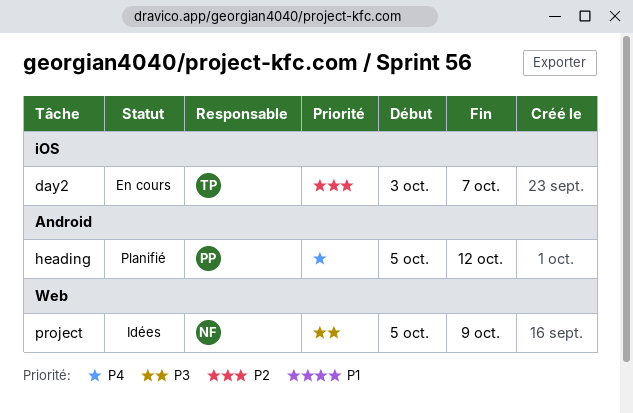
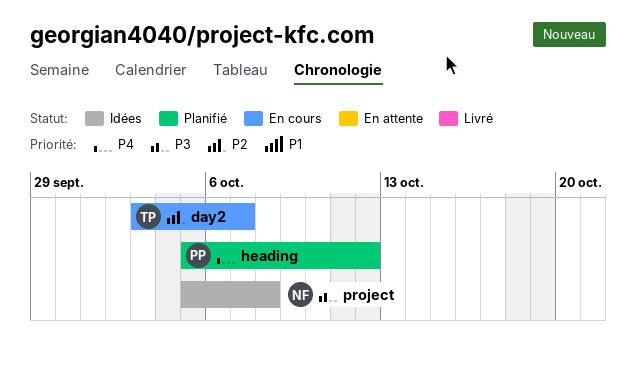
project, due: Oct 9 -> Oct 8

